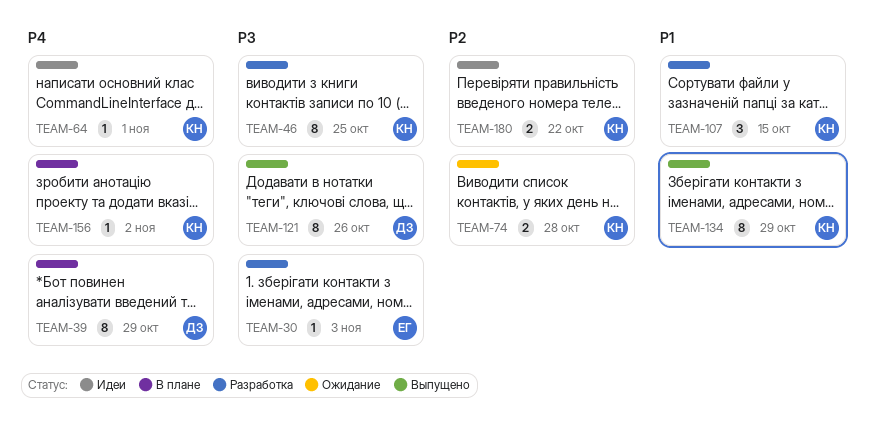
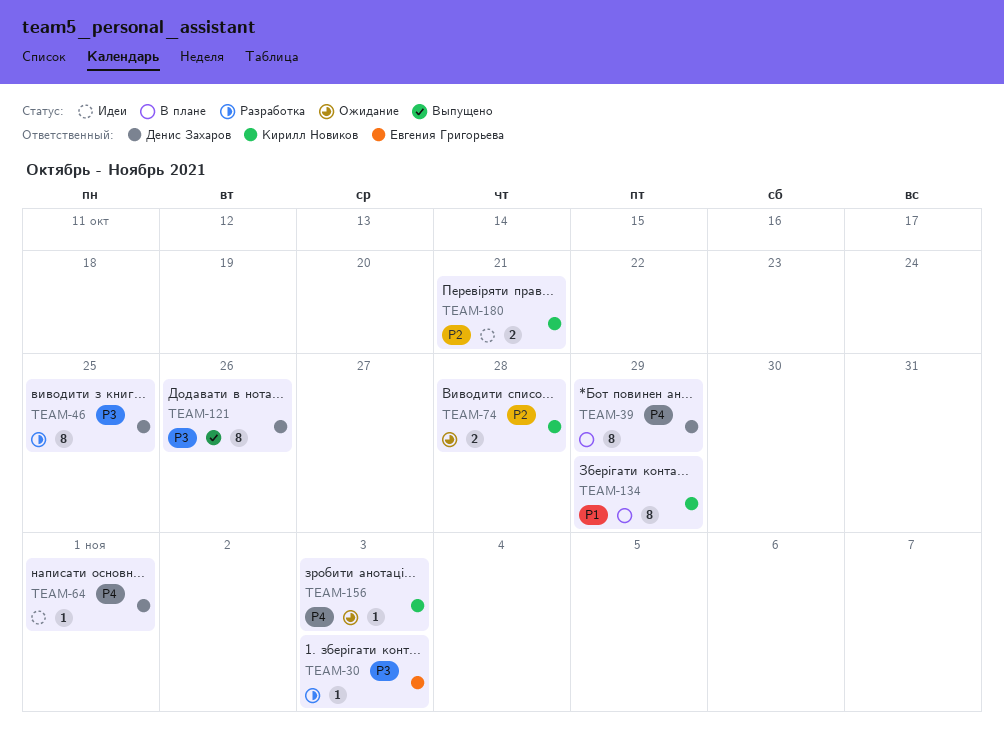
TEAM-46, owner: Кирилл Новиков -> Денис Захаров
TEAM-64, owner: Кирилл Новиков -> Денис Захаров
TEAM-107: present -> none
TEAM-134, status: Выпущено -> В плане
TEAM-156, status: В плане -> Ожидание
TEAM-156, due: Nov 2 -> Nov 3
TEAM-180, due: Oct 22 -> Oct 21

